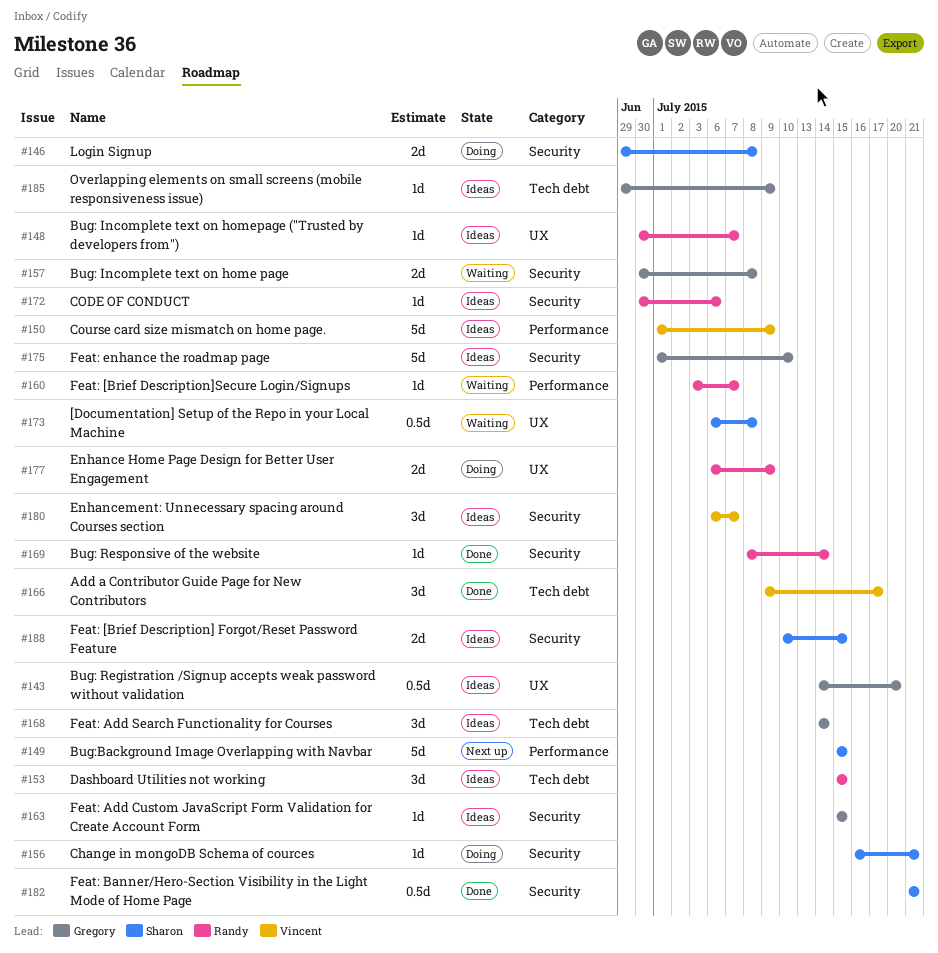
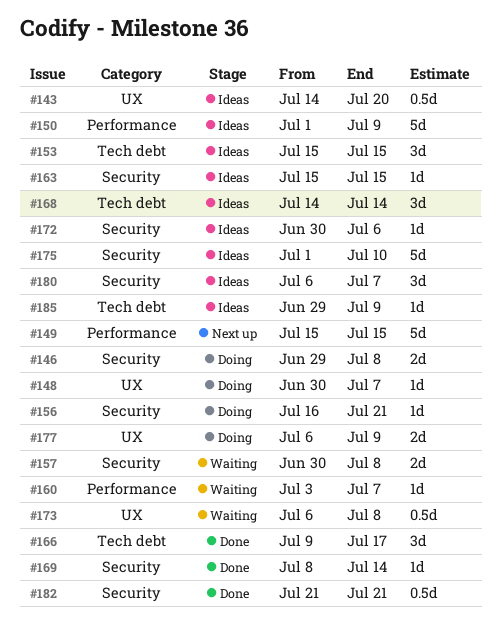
#148, status: Ideas -> Doing
#188: present -> none

